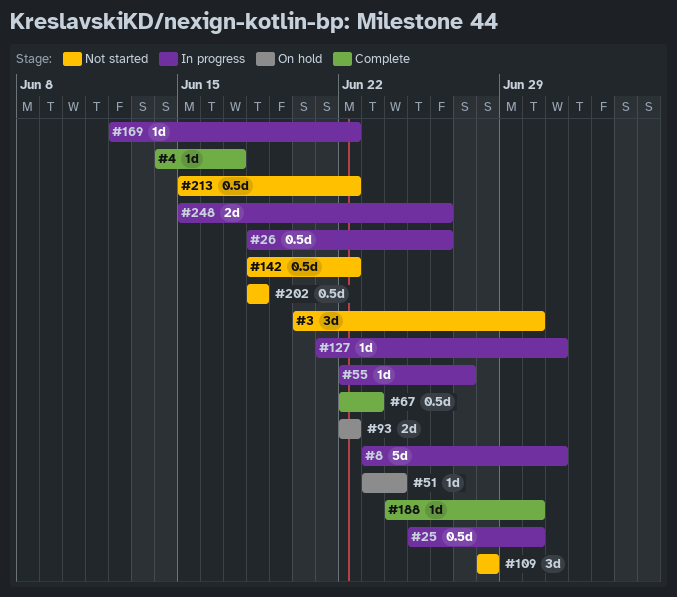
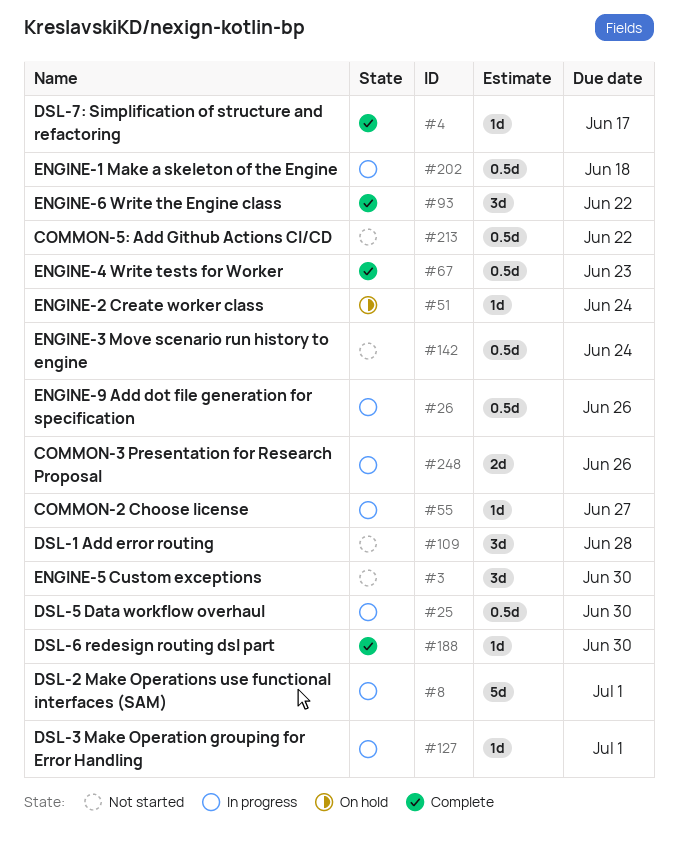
#93, status: On hold -> Complete
#93, estimate: 2d -> 3d
#142, due: Jun 22 -> Jun 24
#169: present -> none
#202, status: Not started -> In progress

